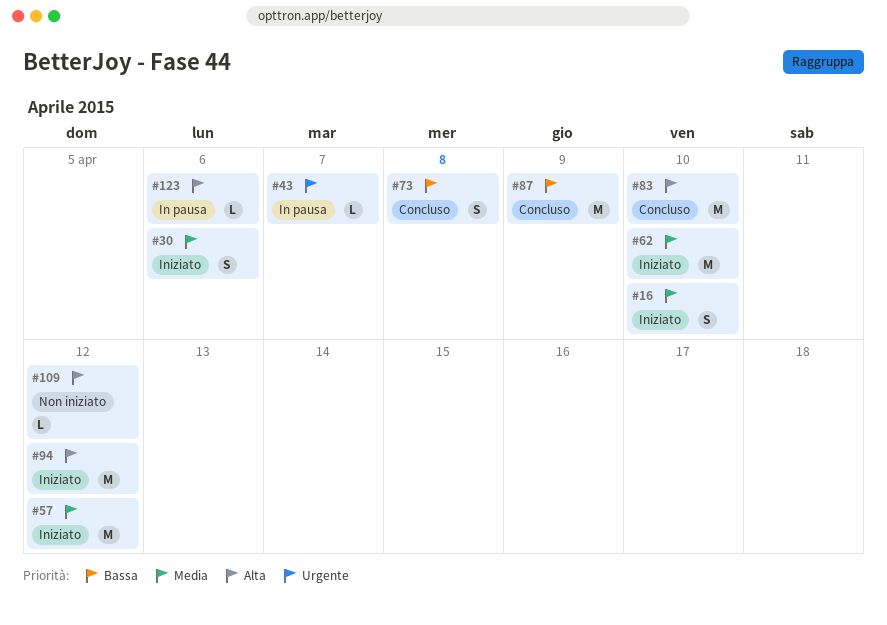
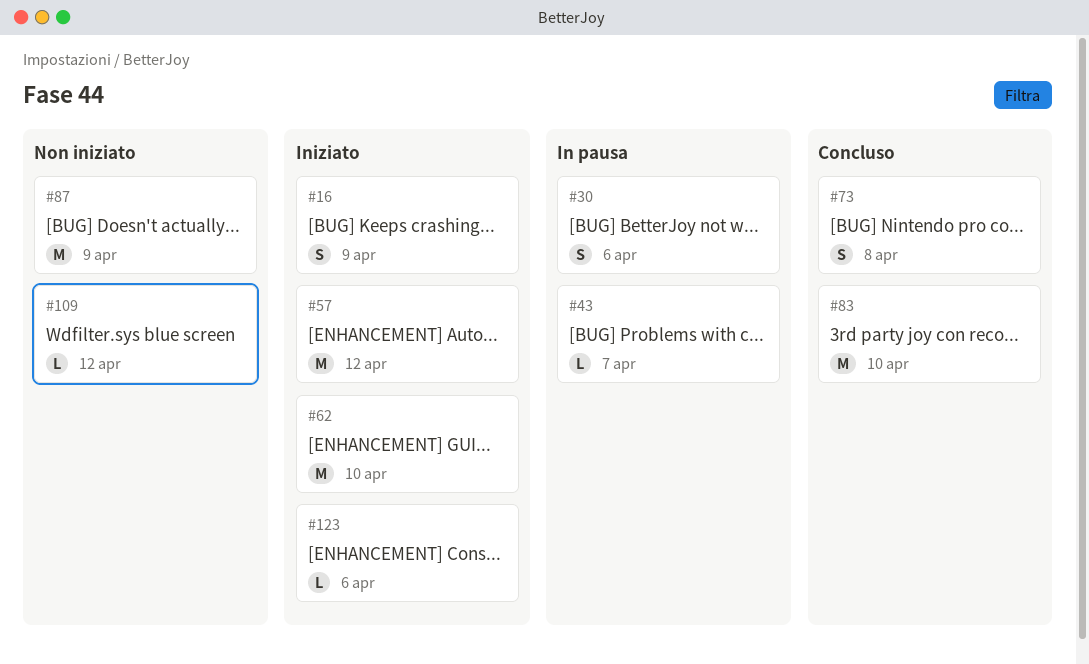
#16, due: Apr 10 -> Apr 9
#30, status: Iniziato -> In pausa
#87, status: Concluso -> Non iniziato
#94: present -> none
#123, status: In pausa -> Iniziato

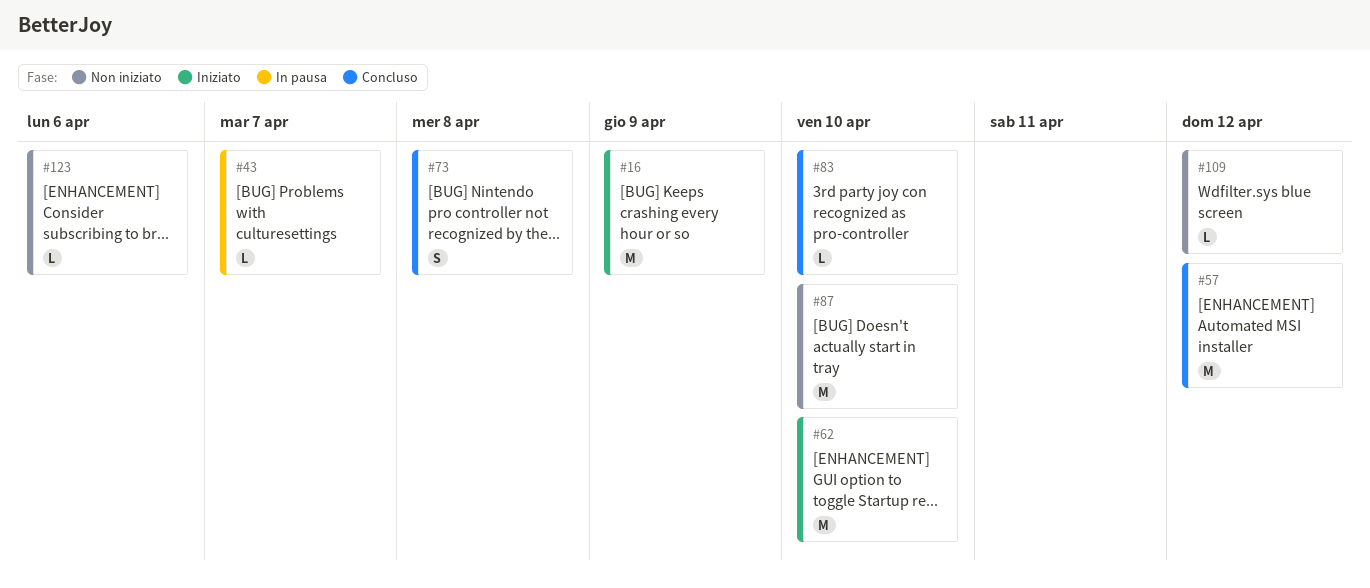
#16, estimate: S -> M
#30: present -> none
#57, status: Iniziato -> Concluso
#83, estimate: M -> L
#87, due: Apr 9 -> Apr 10
#123, status: Iniziato -> Non iniziato

